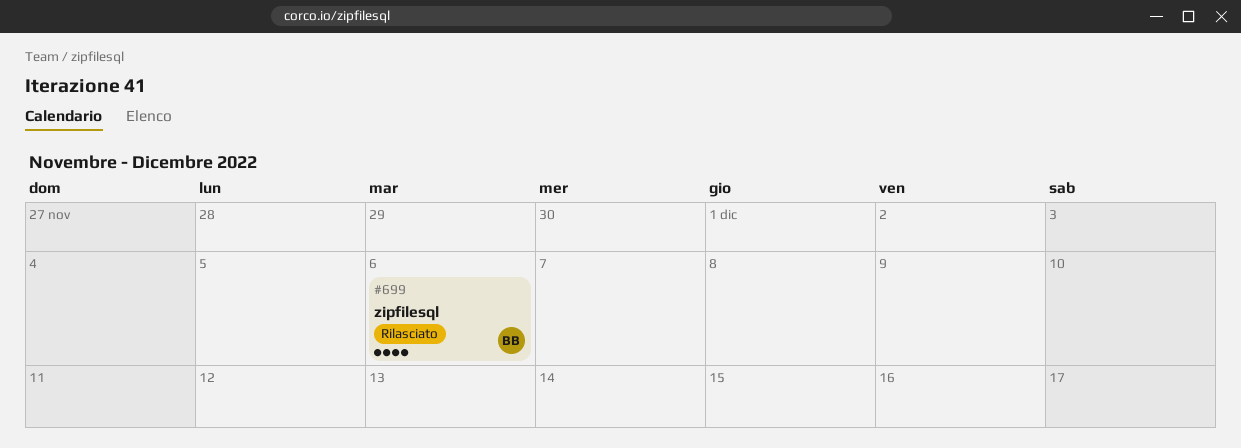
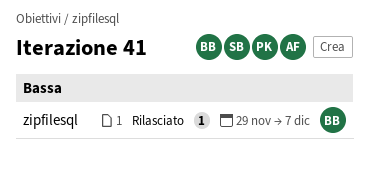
zipfilesql, estimate: 4 -> 1
zipfilesql, due: Dec 6 -> Dec 7

